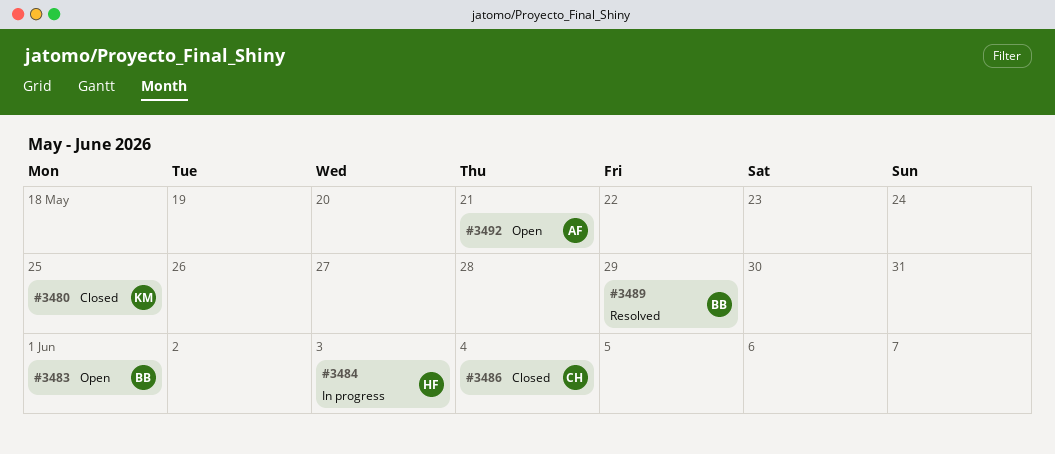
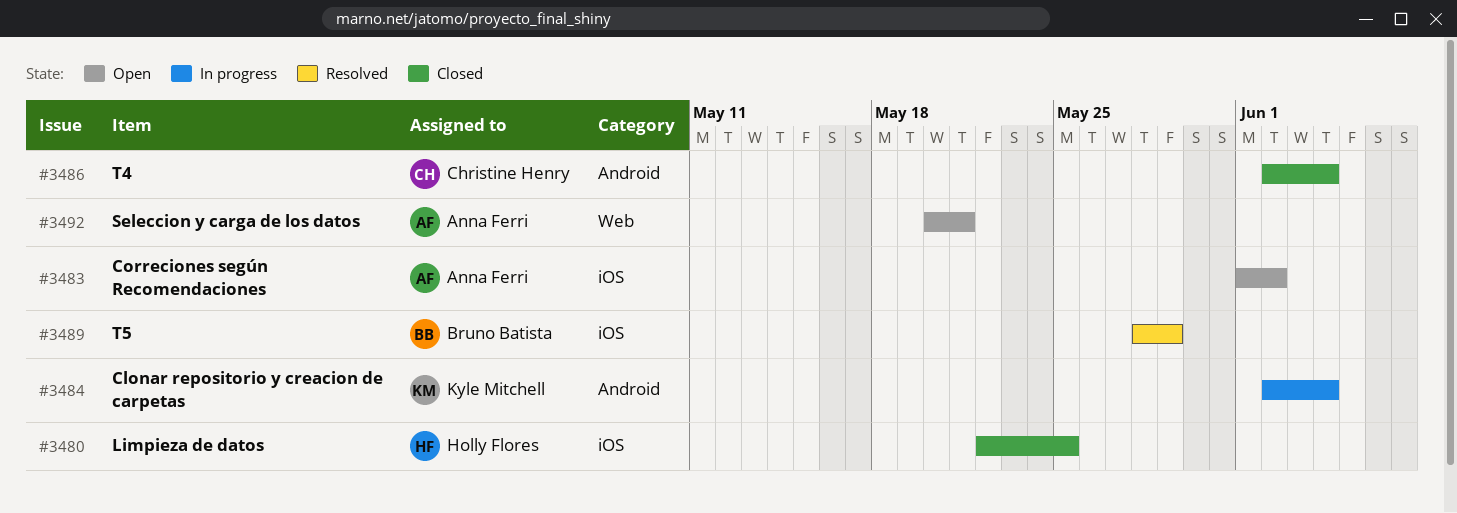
#3480, owner: Kyle Mitchell -> Holly Flores
#3483, owner: Bruno Batista -> Anna Ferri
#3483, due: Jun 1 -> Jun 2
#3484, owner: Holly Flores -> Kyle Mitchell
#3484, due: Jun 3 -> Jun 4

